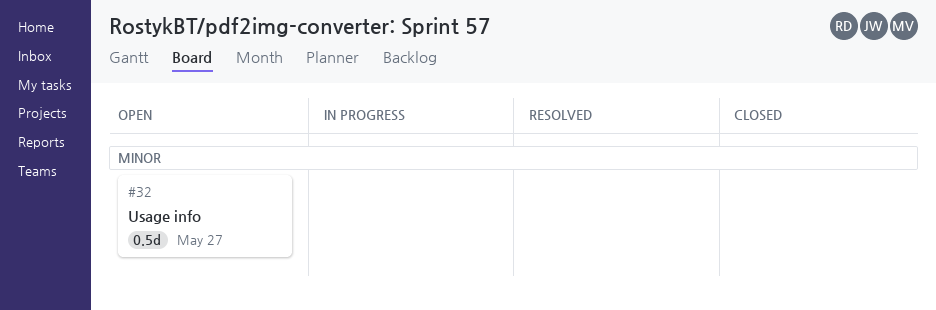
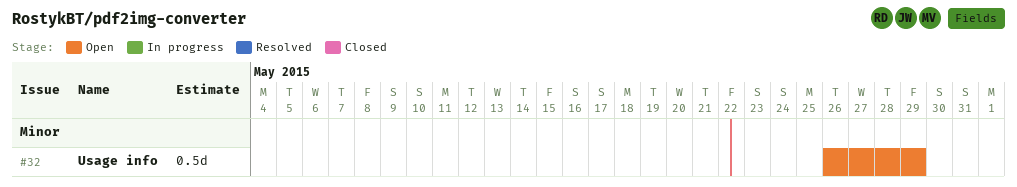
#32, due: May 27 -> May 29

